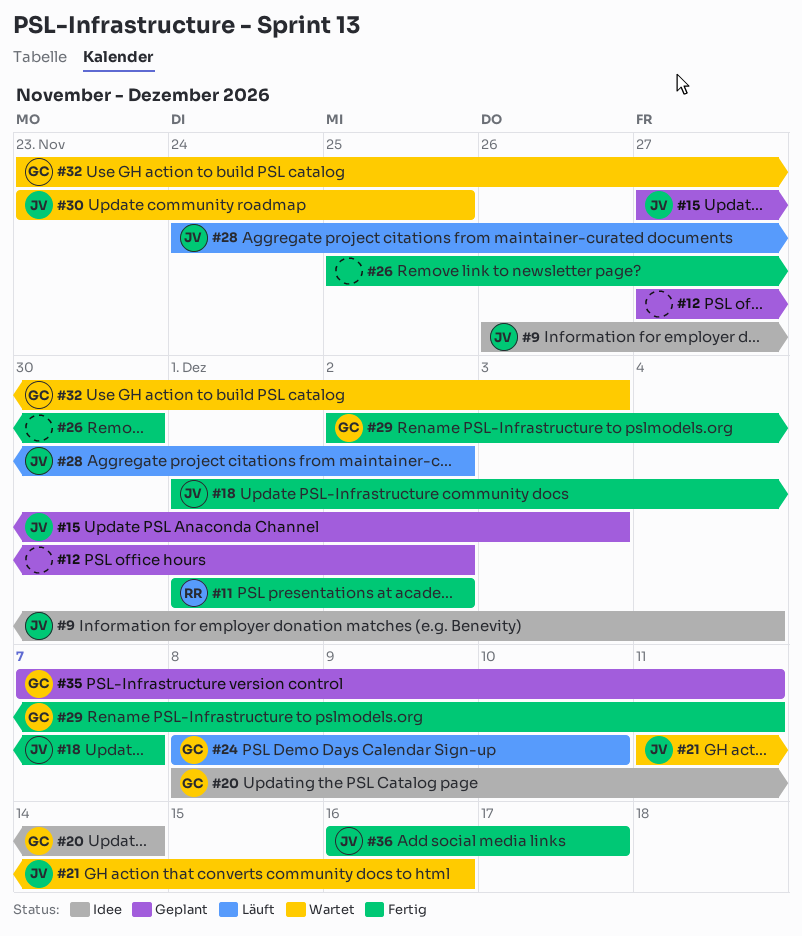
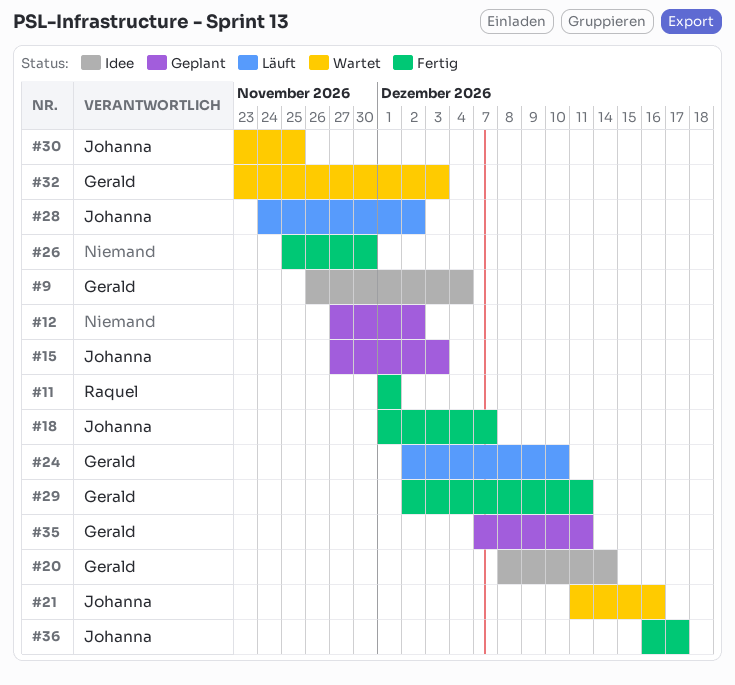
#9, owner: Johanna -> Gerald
#11, due: Dec 2 -> Dec 1
#24, start: Dec 8 -> Dec 2

